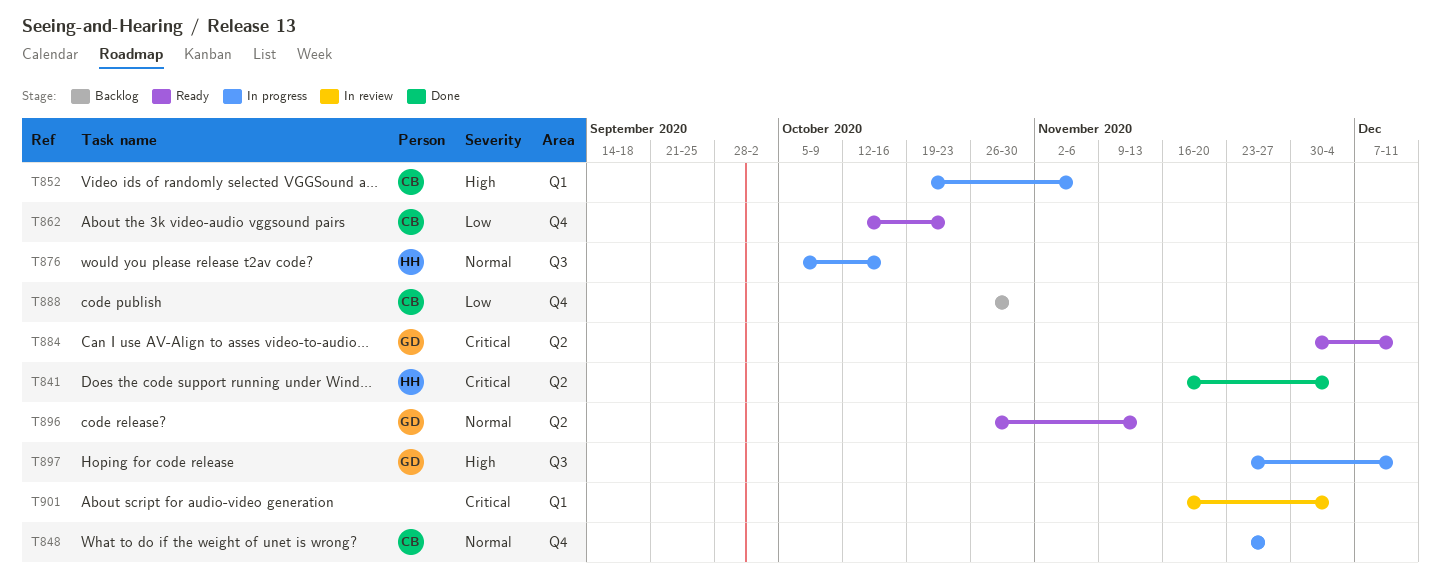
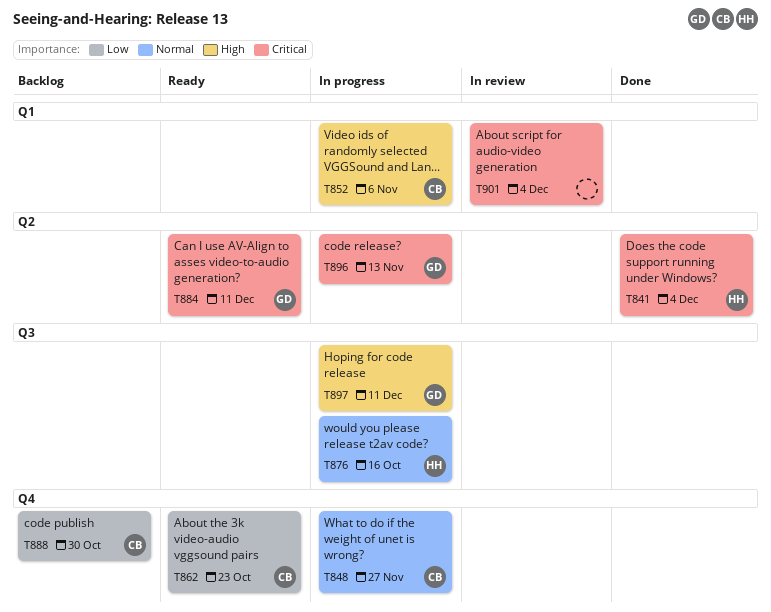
T896, status: Ready -> In progress
T896, priority: Normal -> Critical

